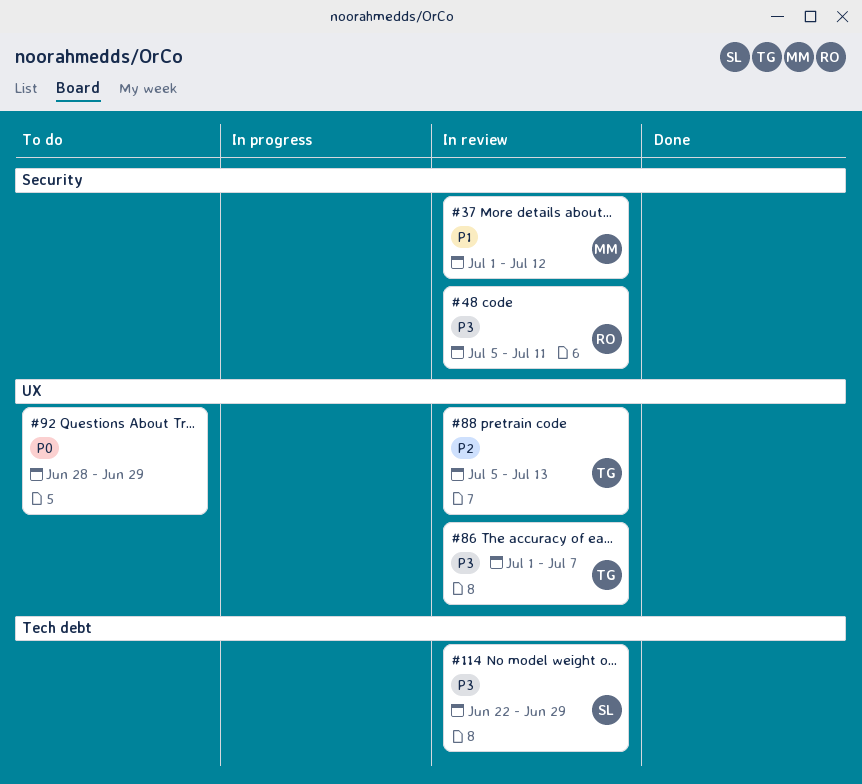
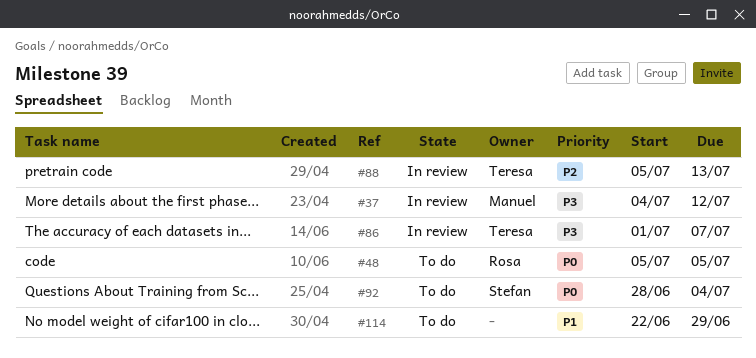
#37, priority: P1 -> P3
#37, start: Jul 1 -> Jul 4
#48, status: In review -> To do
#48, priority: P3 -> P0
#48, due: Jul 11 -> Jul 5
#92, owner: none -> Stefan
#92, due: Jun 29 -> Jul 4
#114, status: In review -> To do
#114, owner: Stefan -> none
#114, priority: P3 -> P1

